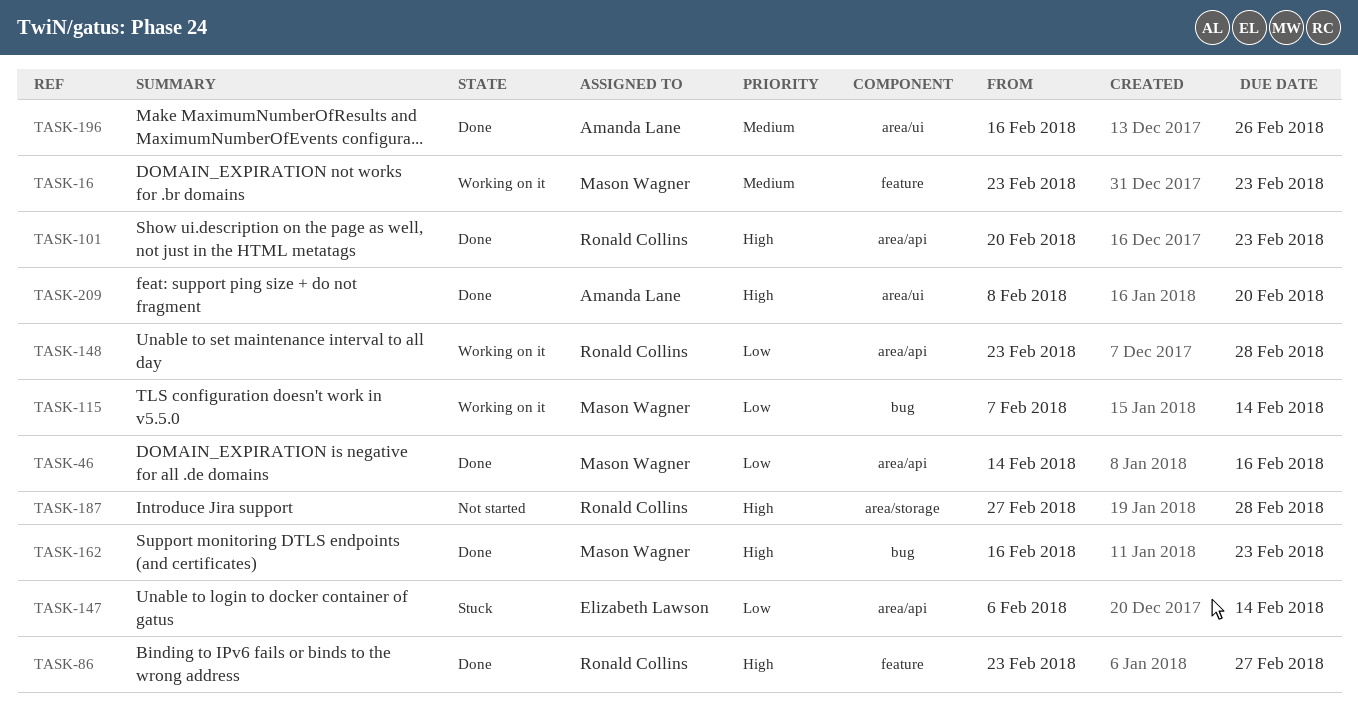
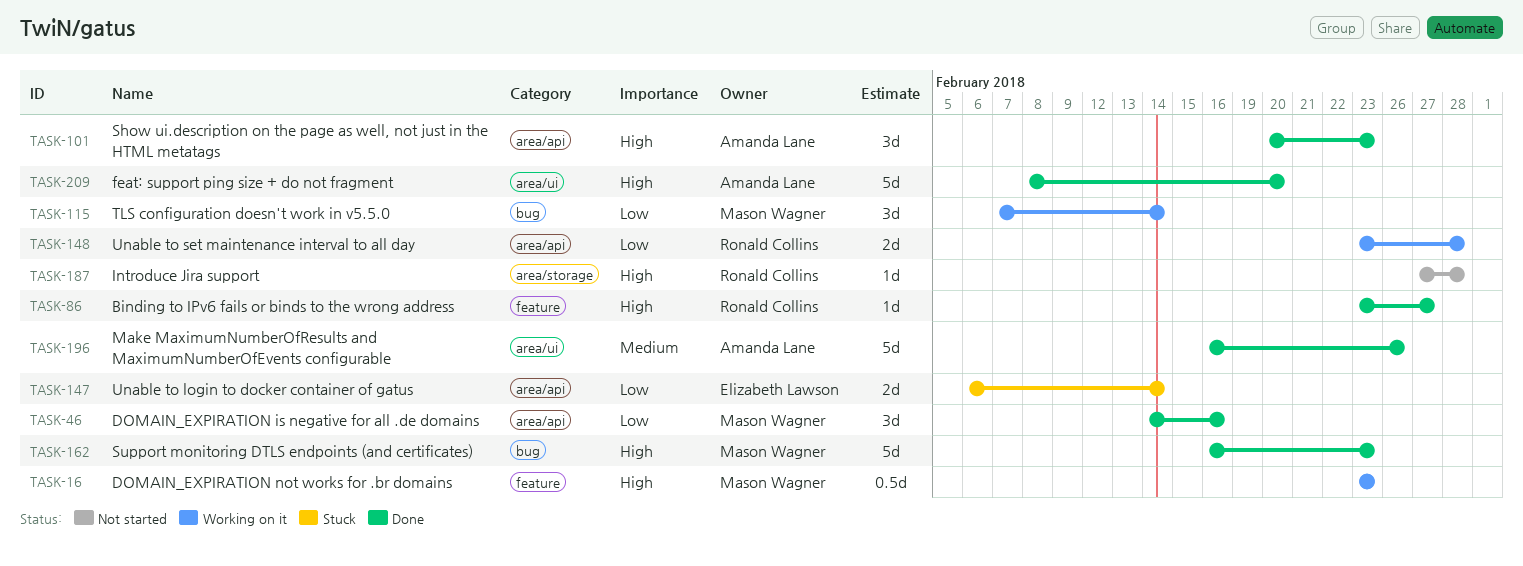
TASK-16, priority: Medium -> High
TASK-101, owner: Ronald Collins -> Amanda Lane

